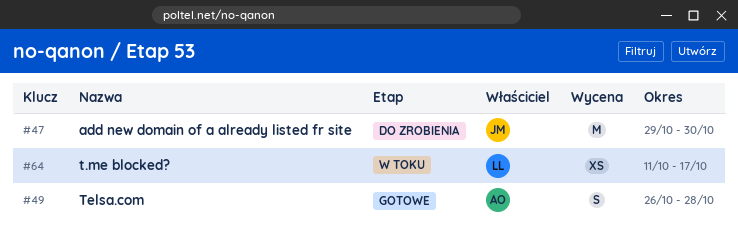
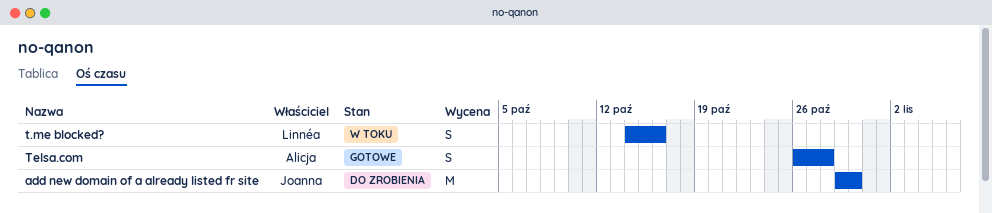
t.me blocked?, estimate: XS -> S
t.me blocked?, start: Oct 11 -> Oct 14
t.me blocked?, due: Oct 17 -> Oct 16

